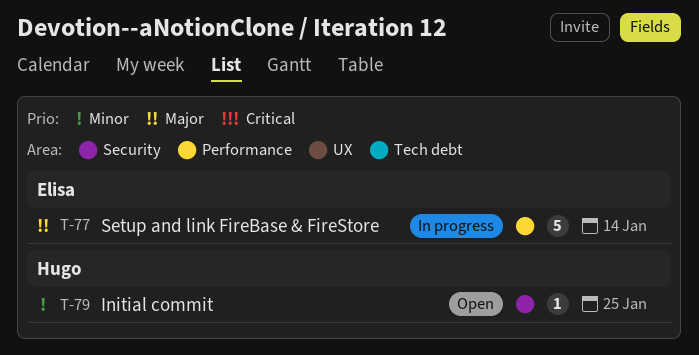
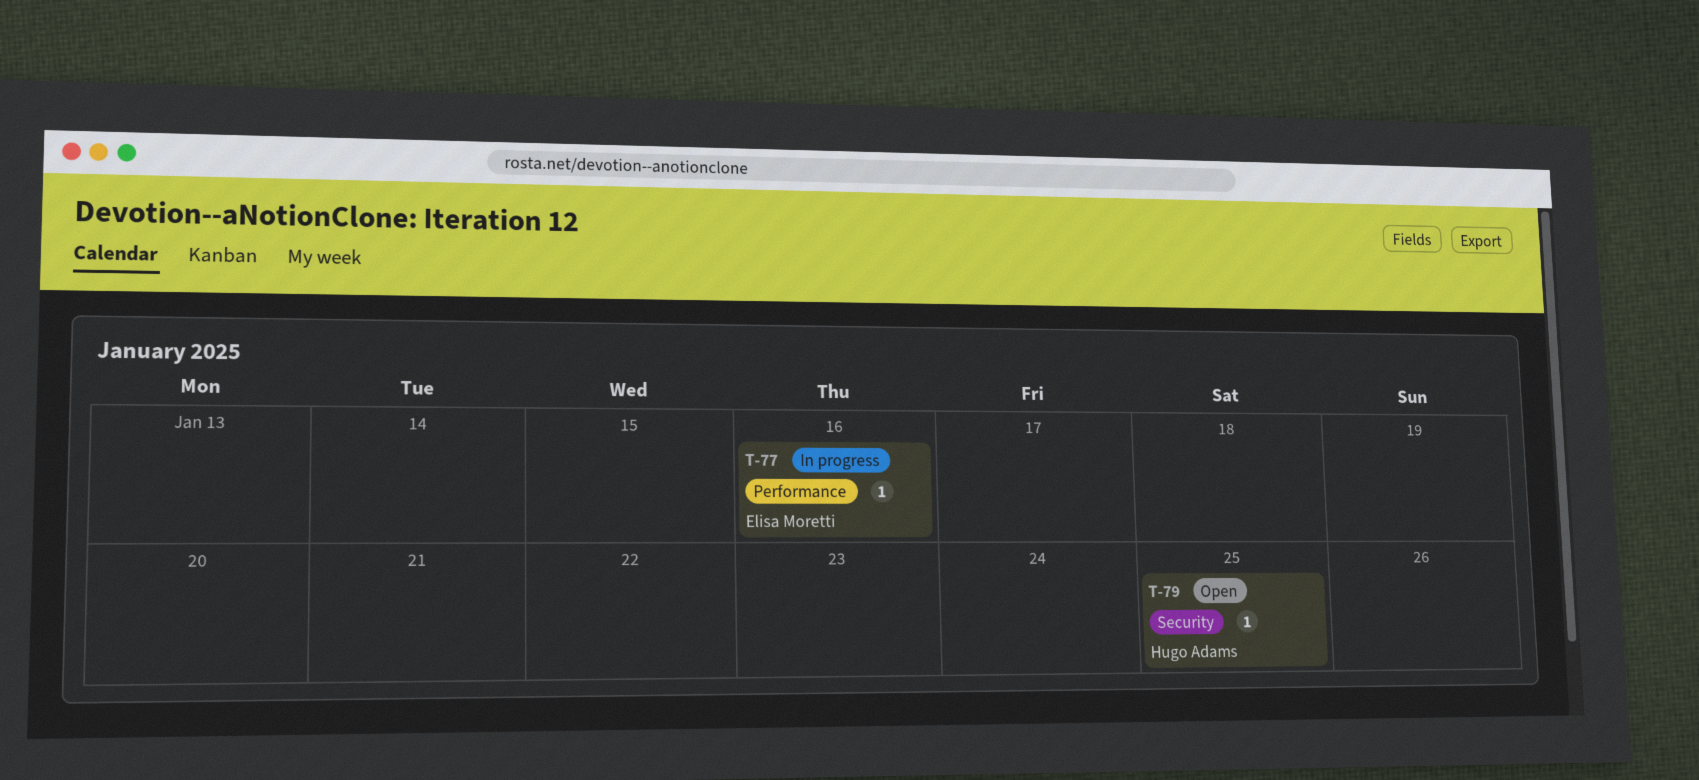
T-77, estimate: 5 -> 1
T-77, due: Jan 14 -> Jan 16

